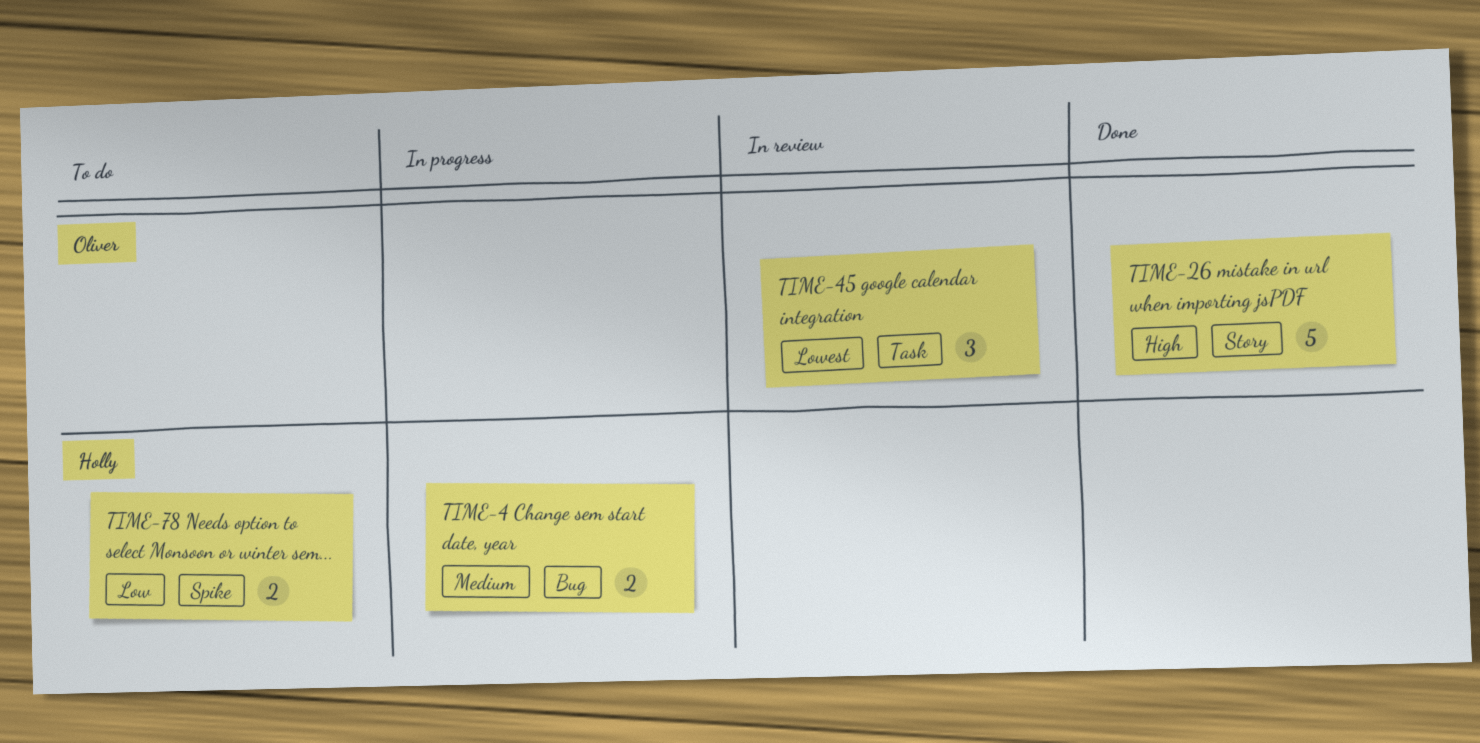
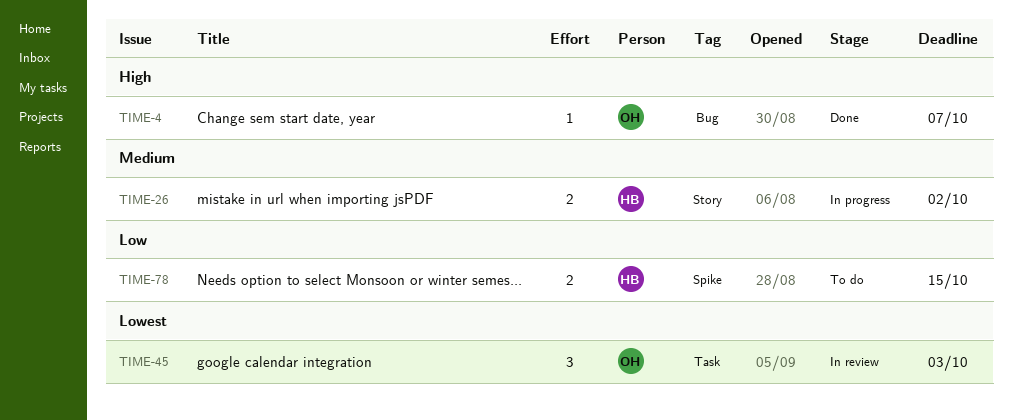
TIME-4, status: In progress -> Done
TIME-4, owner: Holly -> Oliver
TIME-4, priority: Medium -> High
TIME-4, estimate: 2 -> 1
TIME-26, status: Done -> In progress
TIME-26, owner: Oliver -> Holly
TIME-26, priority: High -> Medium
TIME-26, estimate: 5 -> 2

